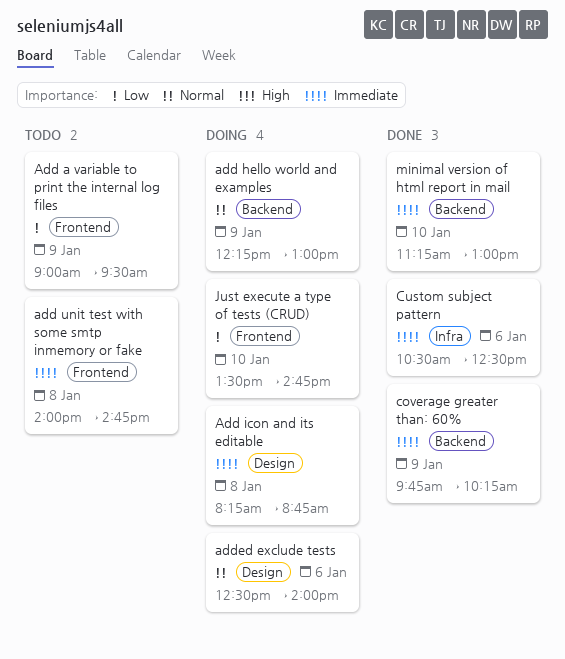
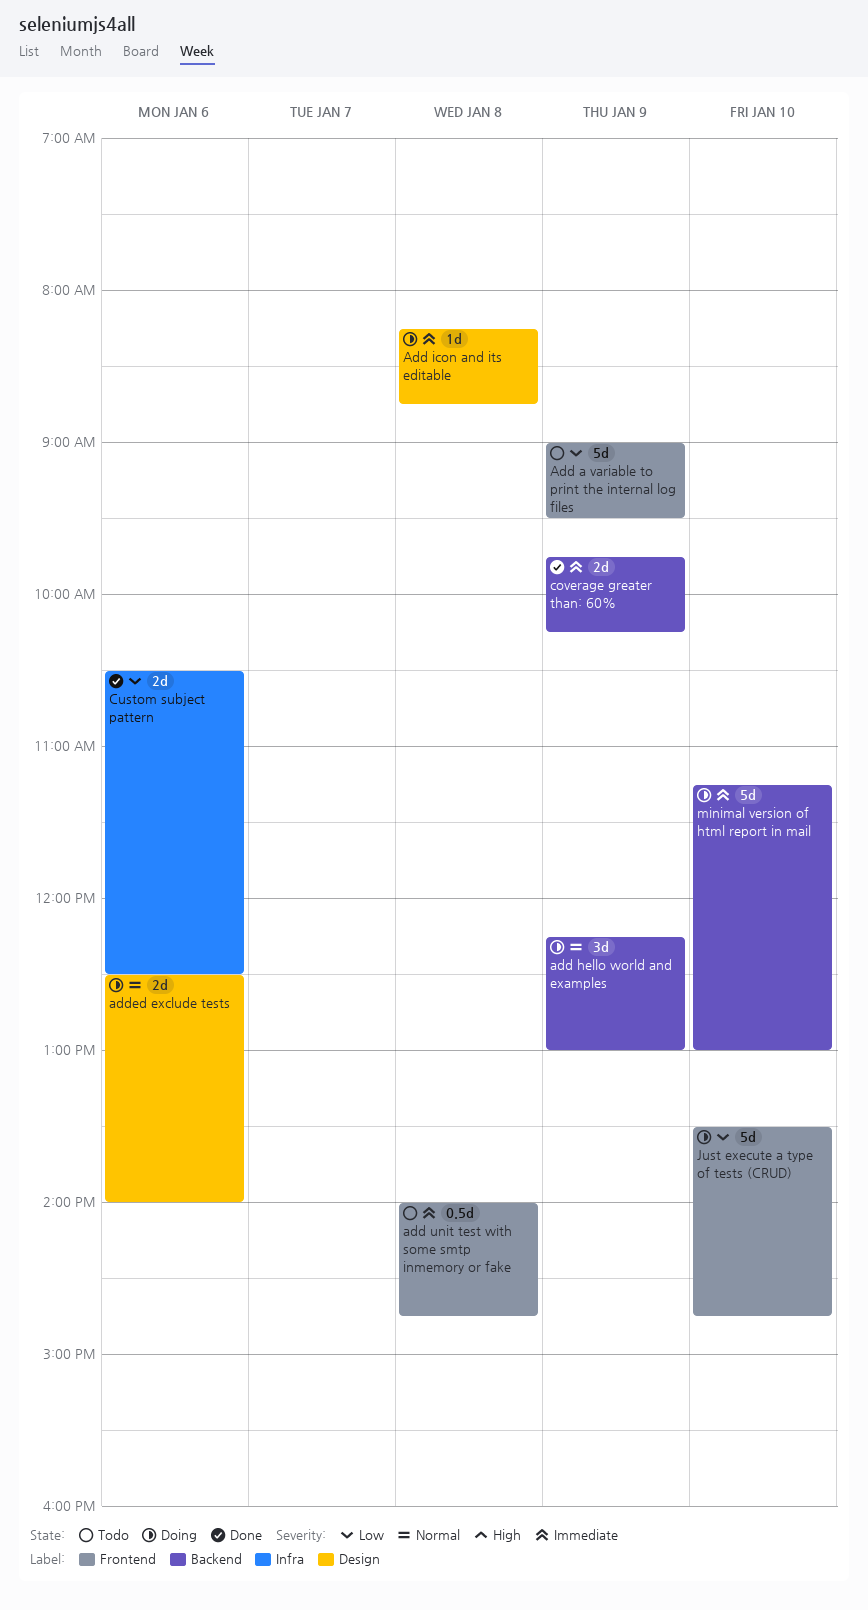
Custom subject pattern, priority: Immediate -> Low
minimal version of html report in mail, status: Done -> Doing

